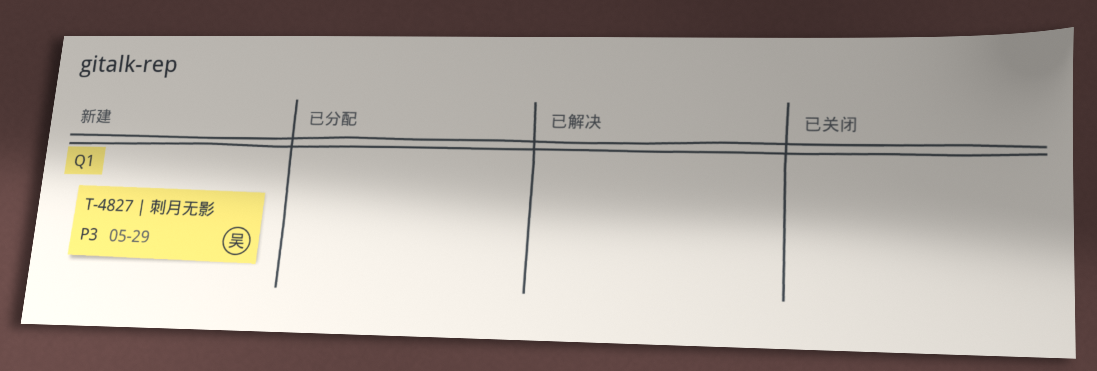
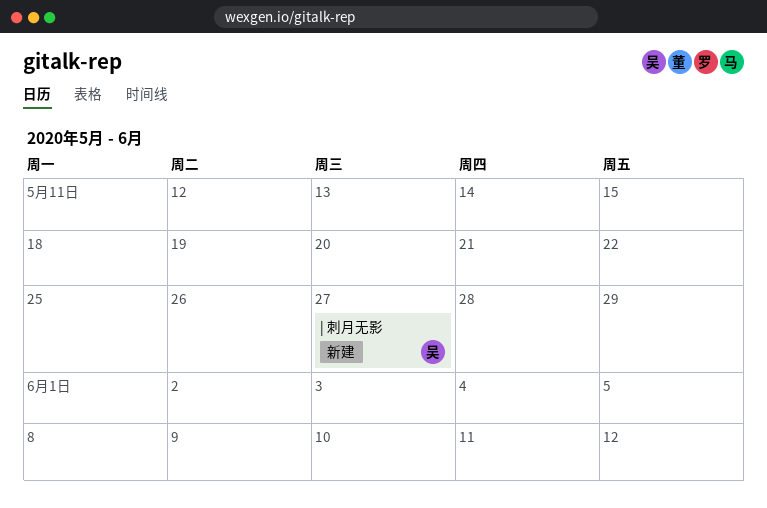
| 刺月无影, due: May 29 -> May 27

